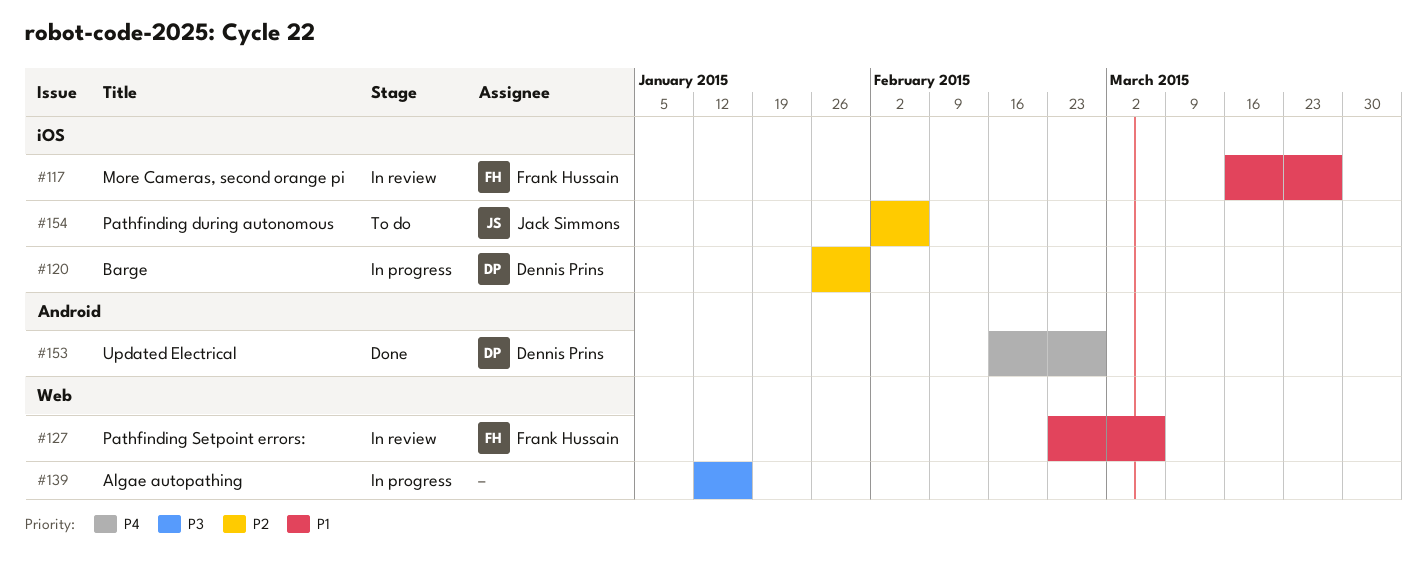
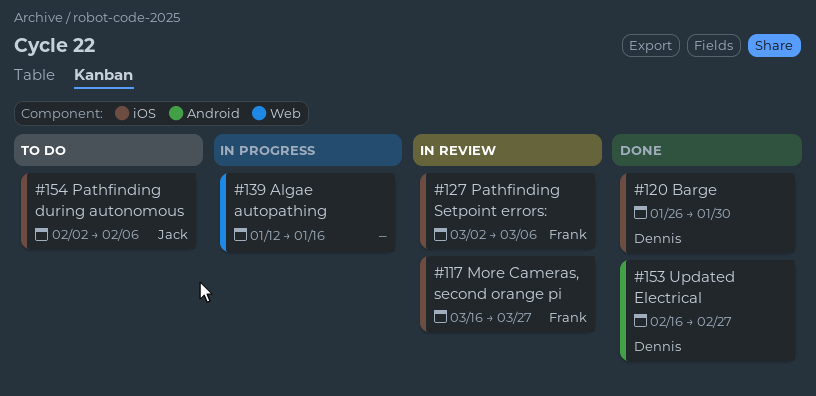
#120, status: In progress -> Done
#127, label: Web -> iOS
#127, start: Feb 23 -> Mar 2

